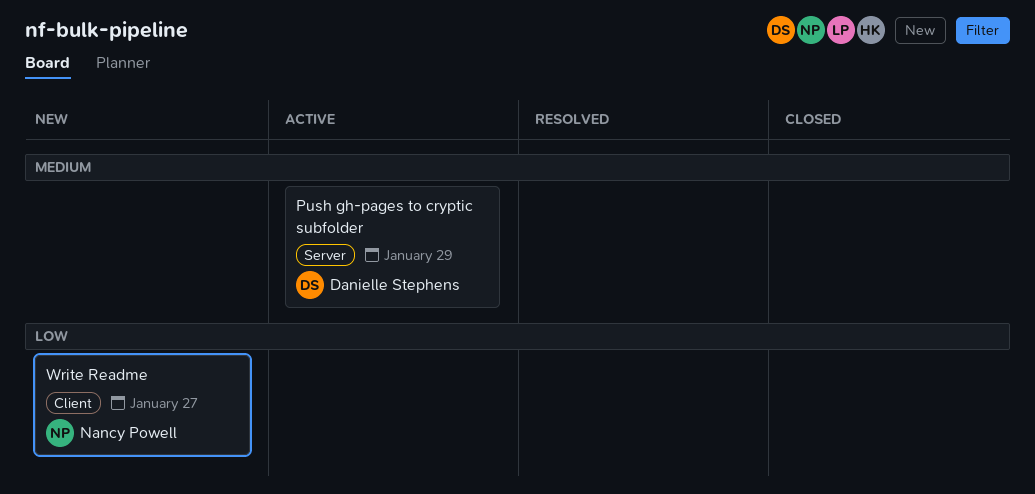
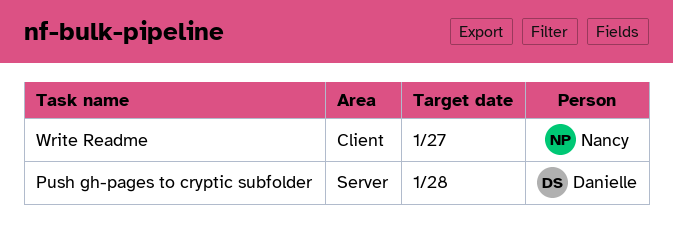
Push gh-pages to cryptic subfolder, due: Jan 29 -> Jan 28

